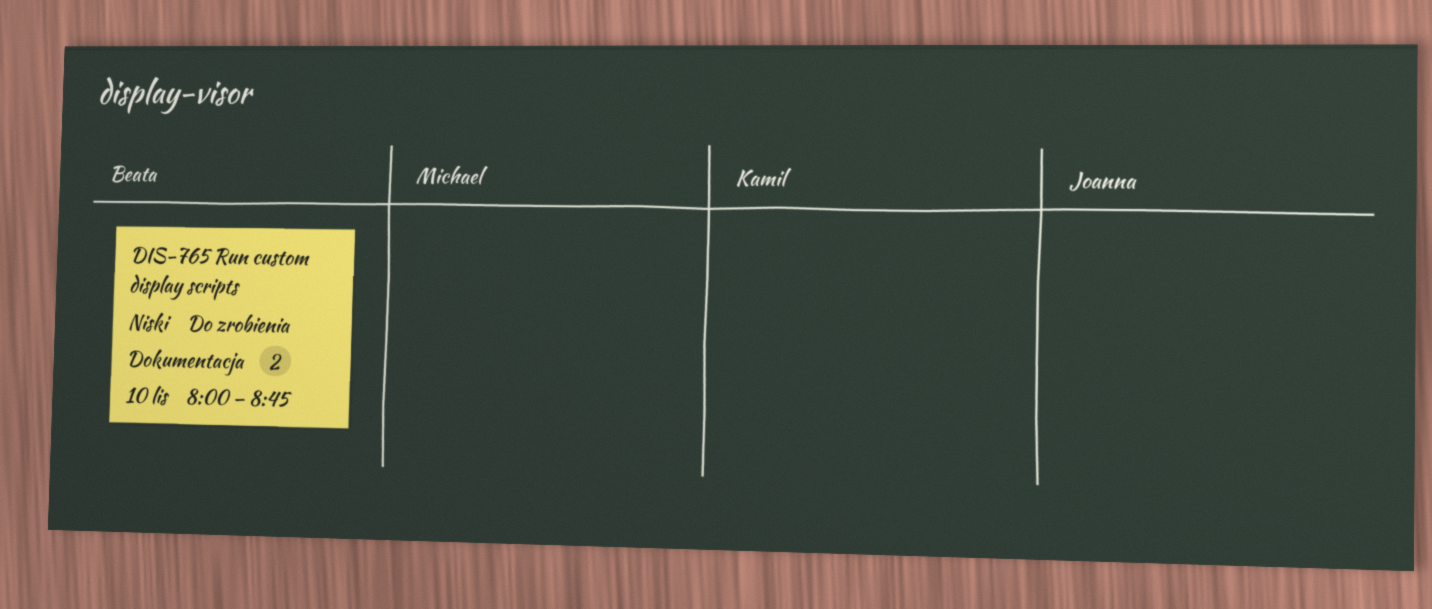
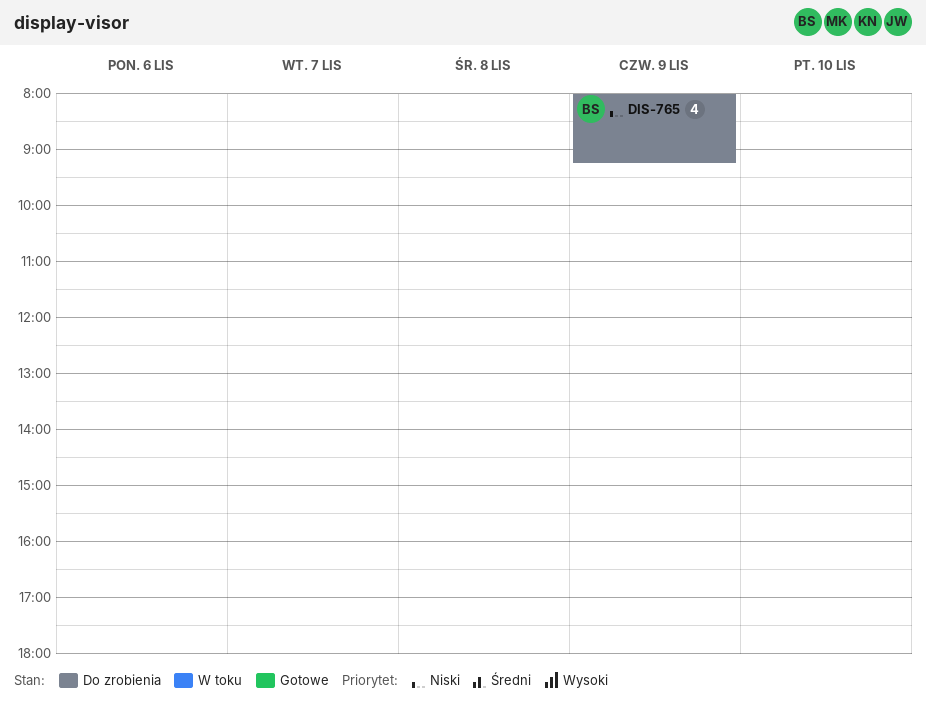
DIS-765, estimate: 2 -> 4
DIS-765, day: Nov 10 -> Nov 9
DIS-765, ends: 08:45 -> 09:15

